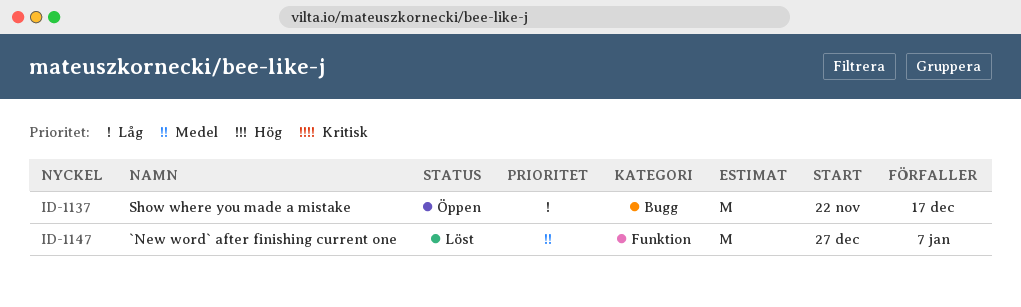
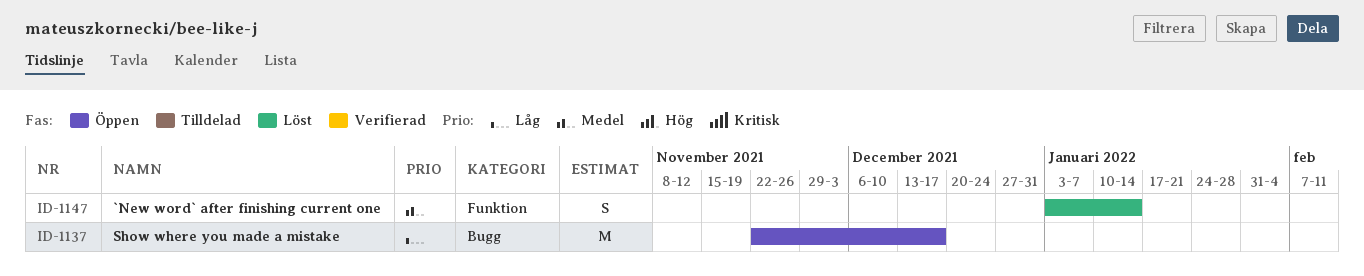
ID-1147, estimate: M -> S
ID-1147, start: Dec 27 -> Jan 3
ID-1147, due: Jan 7 -> Jan 14

